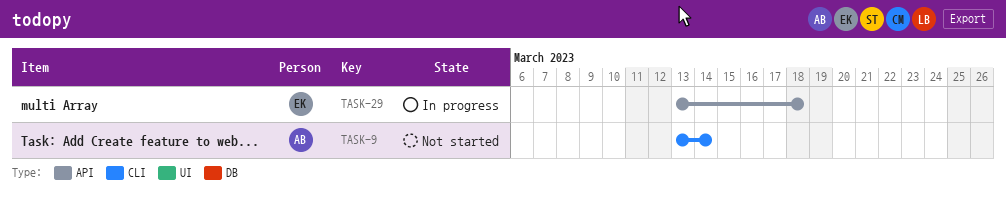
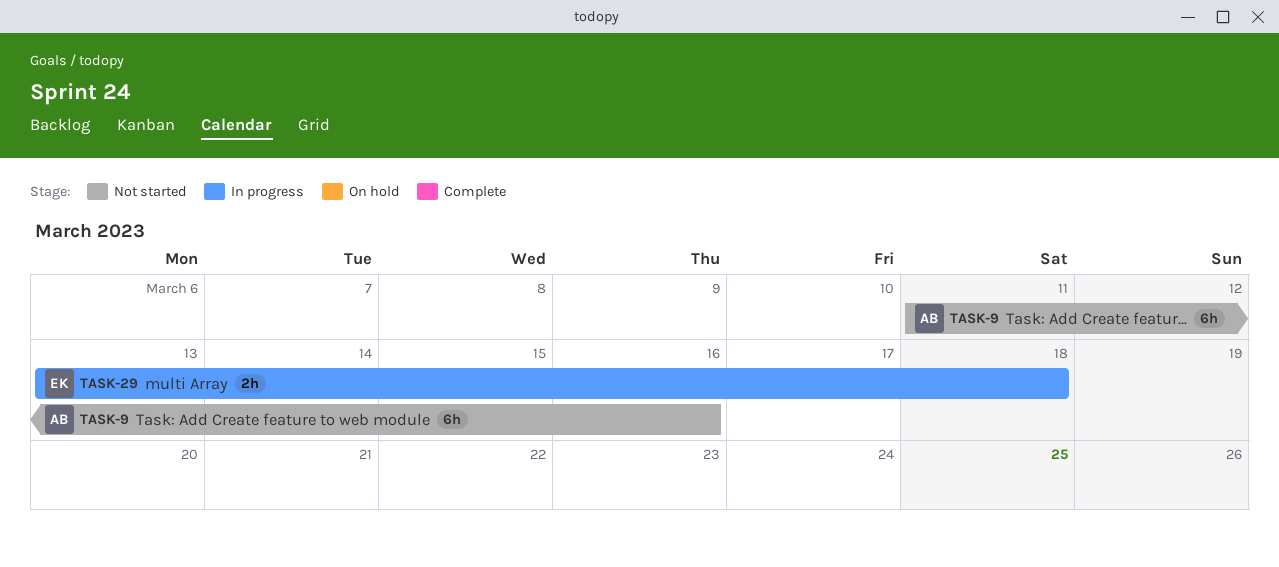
TASK-9, start: Mar 13 -> Mar 11
TASK-9, due: Mar 14 -> Mar 16

